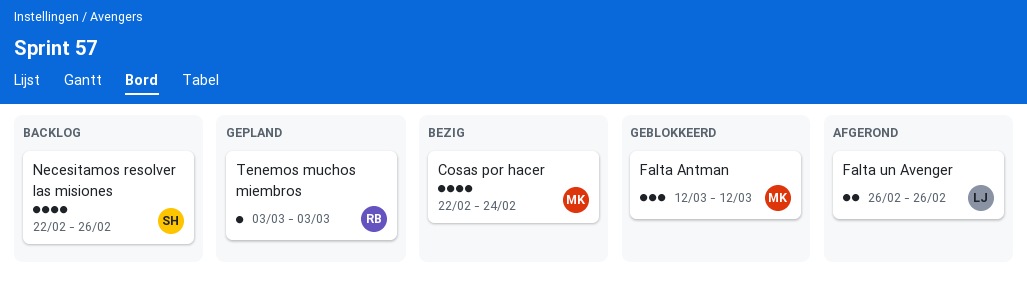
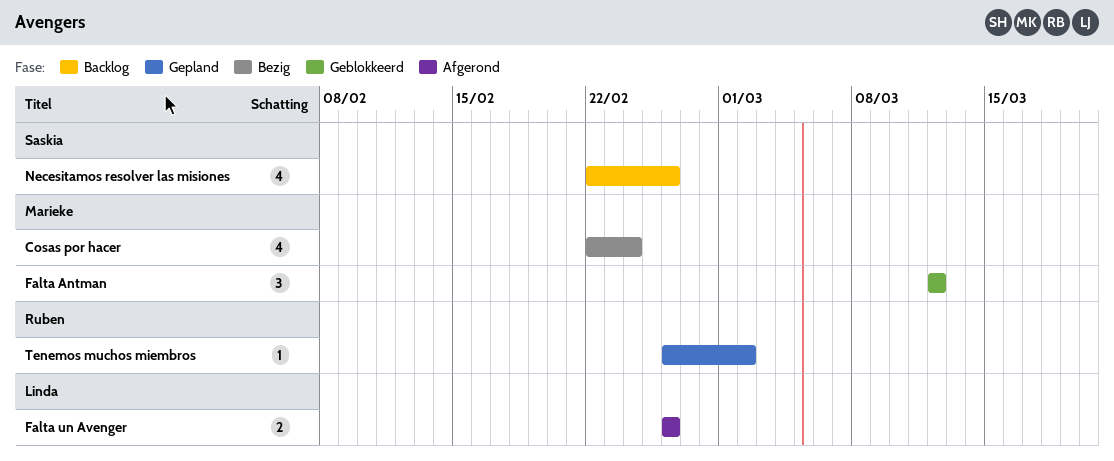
Tenemos muchos miembros, start: Mar 3 -> Feb 26
Tenemos muchos miembros, due: Mar 3 -> Mar 2

